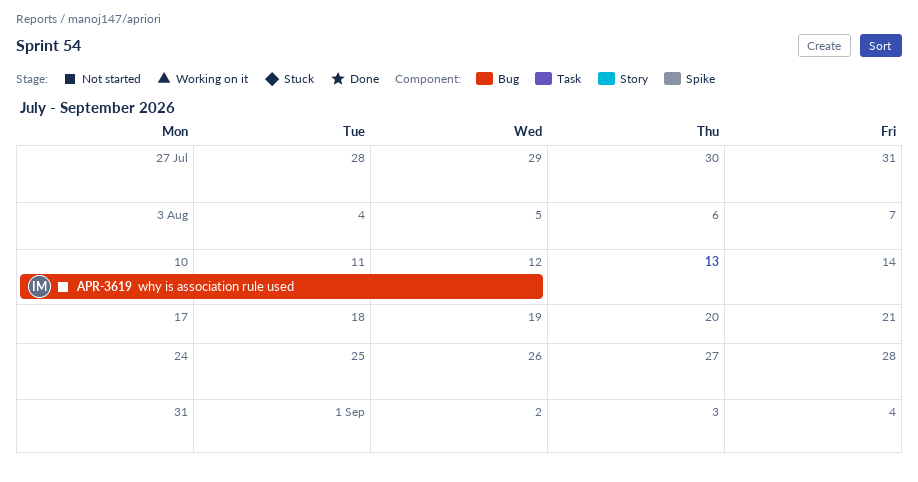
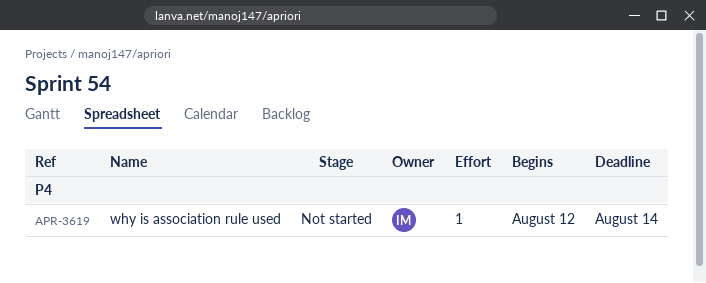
APR-3619, start: Aug 10 -> Aug 12
APR-3619, due: Aug 12 -> Aug 14

